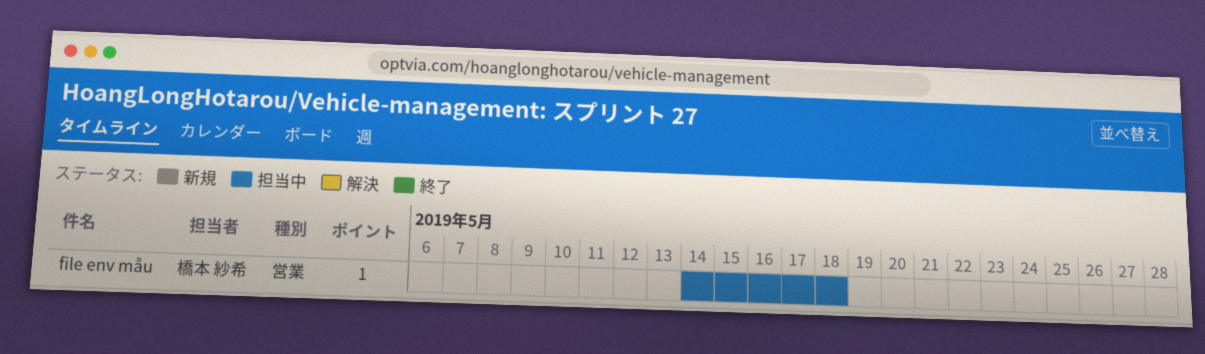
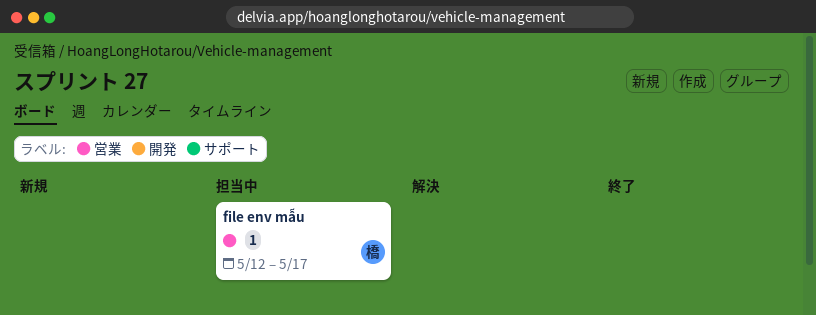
file env mẫu, start: May 14 -> May 12
file env mẫu, due: May 18 -> May 17

